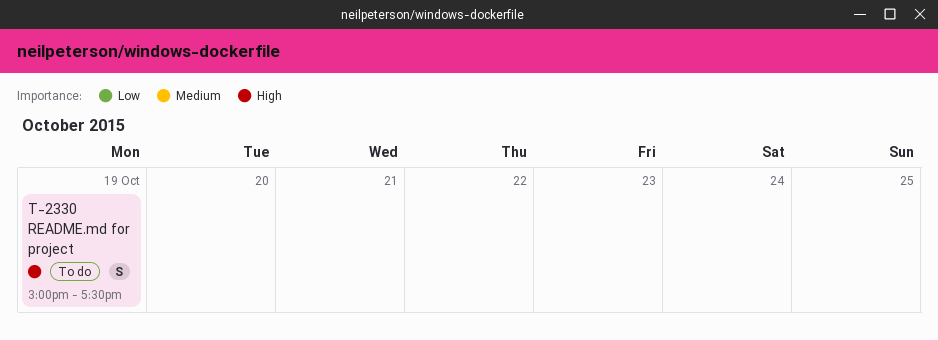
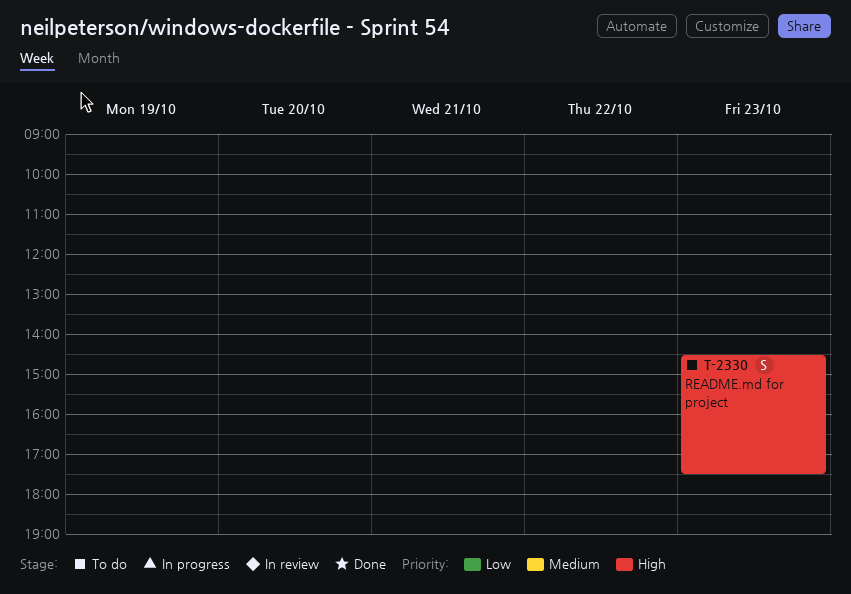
T-2330, day: Oct 19 -> Oct 23
T-2330, begins: 15:00 -> 14:30

